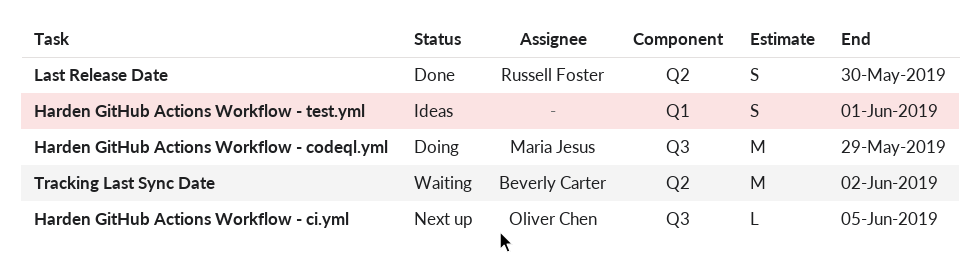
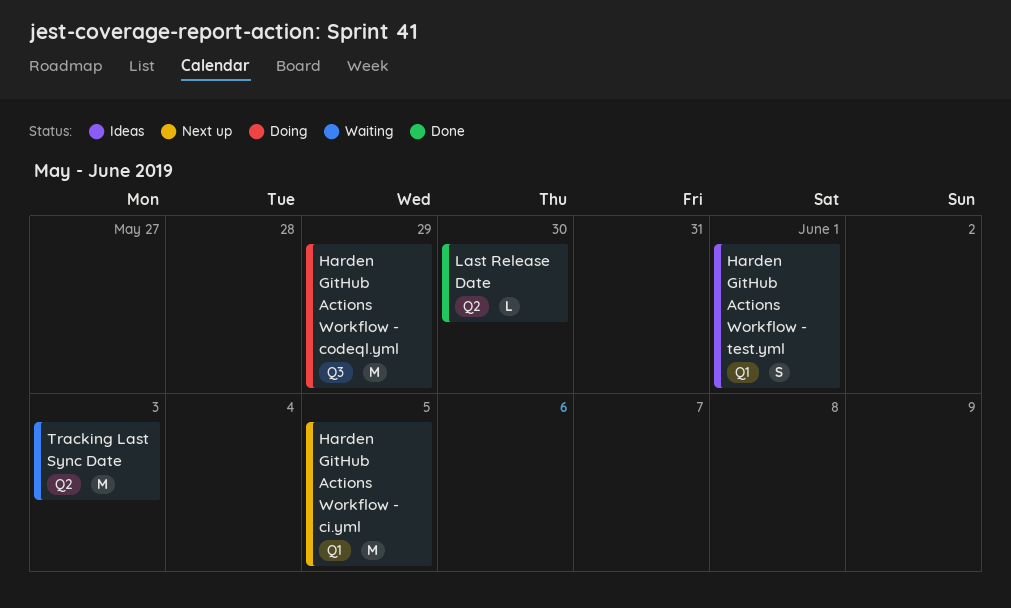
Harden GitHub Actions Workflow - ci.yml, label: Q3 -> Q1
Harden GitHub Actions Workflow - ci.yml, estimate: L -> M
Last Release Date, estimate: S -> L
Tracking Last Sync Date, due: Jun 2 -> Jun 3

